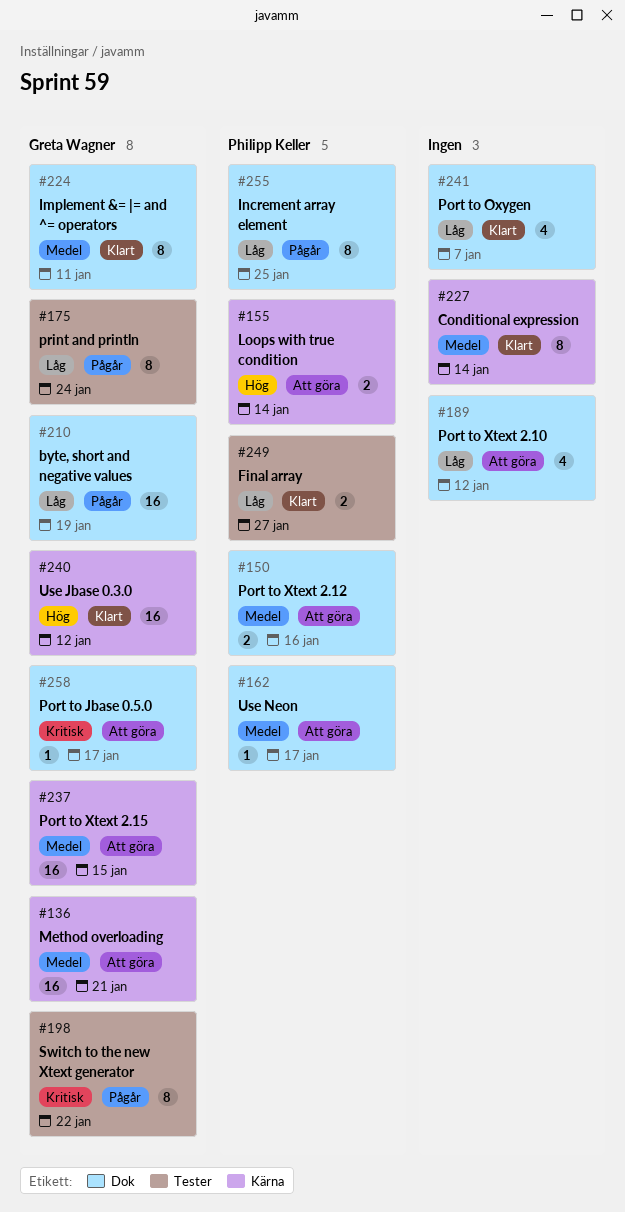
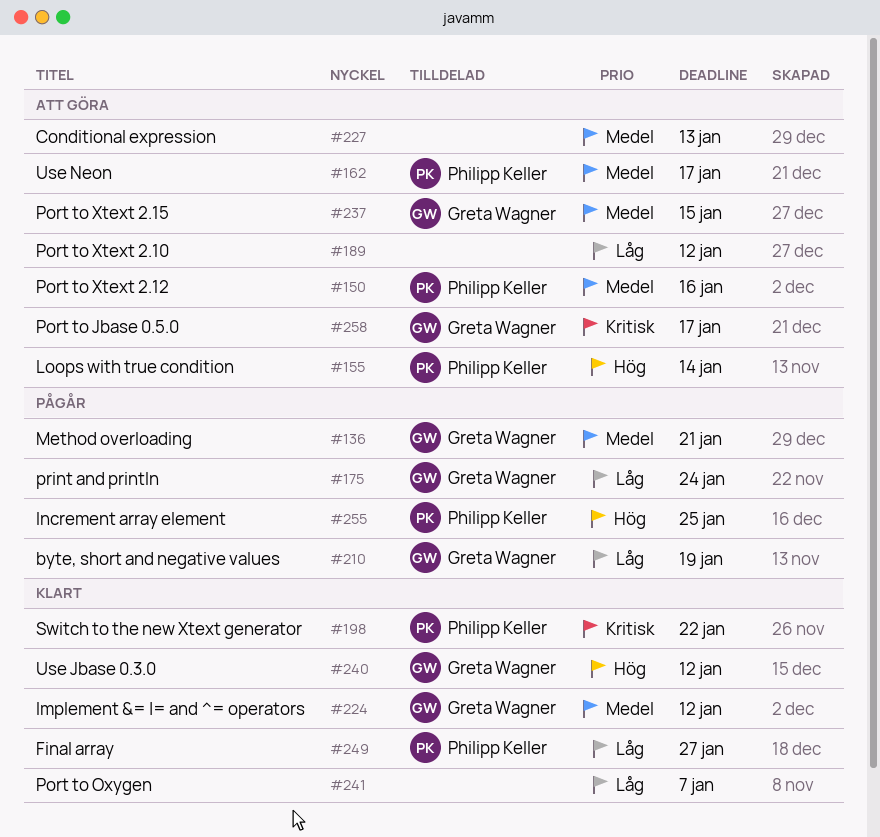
#136, status: Att göra -> Pågår
#198, status: Pågår -> Klart
#198, owner: Greta Wagner -> Philipp Keller
#224, due: Jan 11 -> Jan 12
#227, status: Klart -> Att göra
#227, due: Jan 14 -> Jan 13
#255, priority: Låg -> Hög

